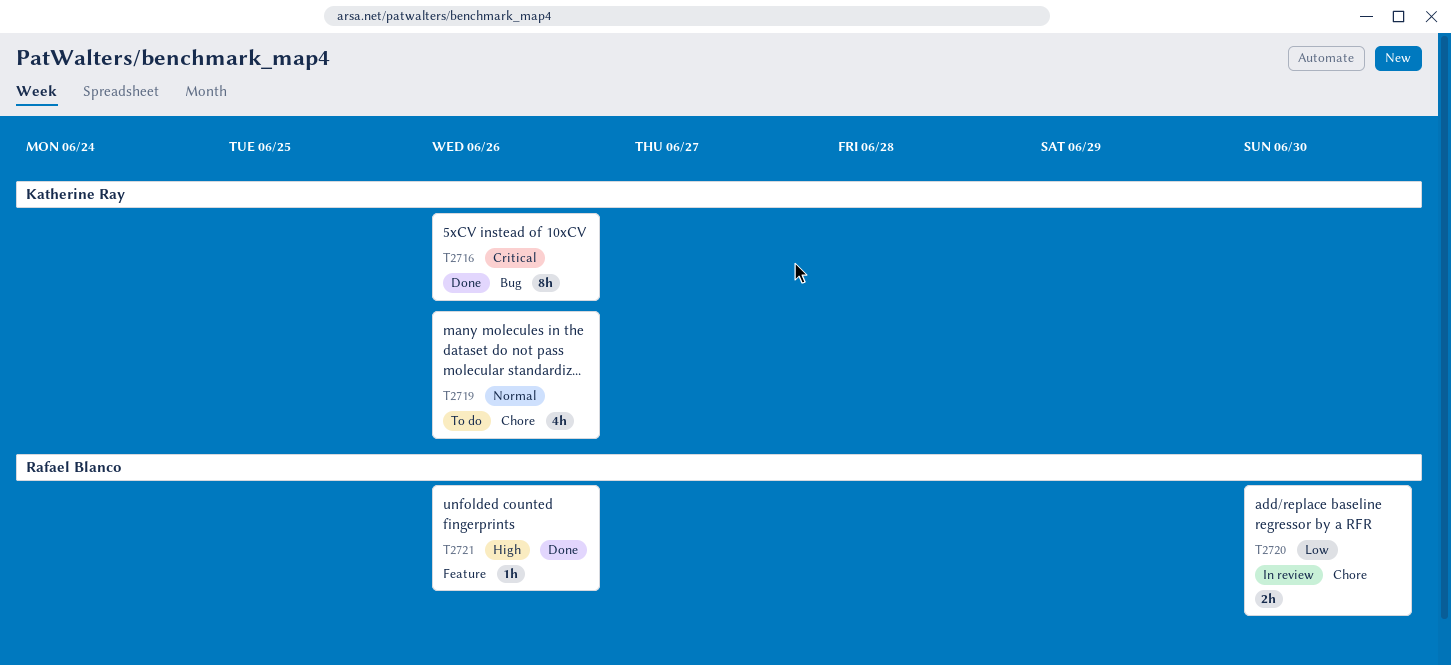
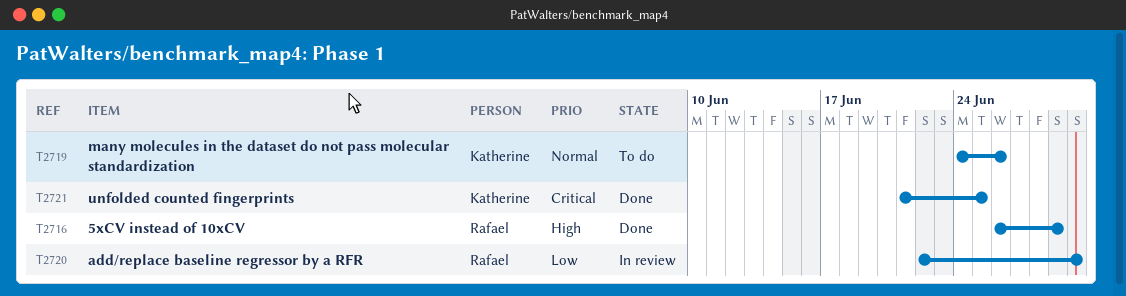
T2716, owner: Katherine Ray -> Rafael Blanco
T2716, priority: Critical -> High
T2716, due: Jun 26 -> Jun 29
T2721, owner: Rafael Blanco -> Katherine Ray
T2721, priority: High -> Critical
T2721, due: Jun 26 -> Jun 25

